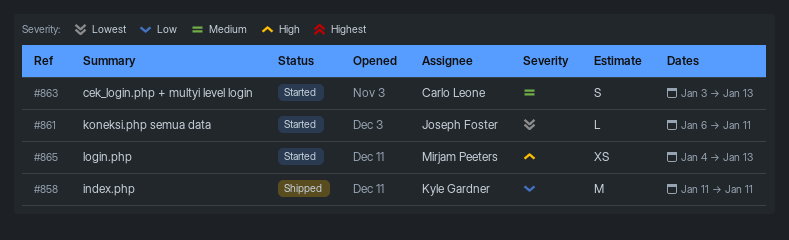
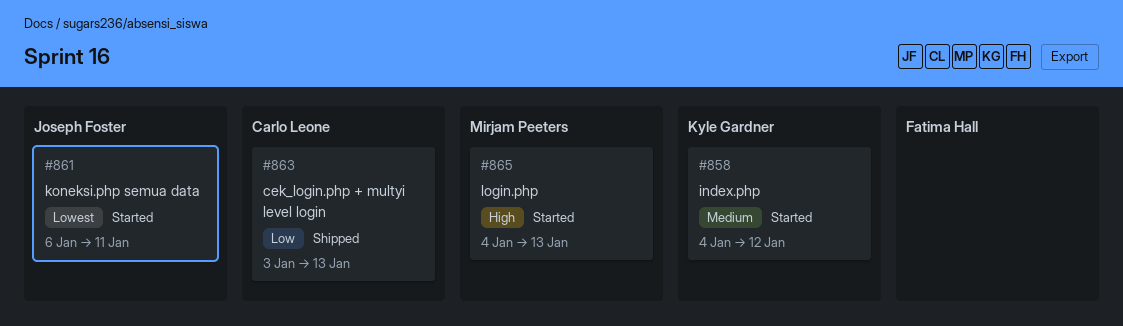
#858, status: Shipped -> Started
#858, priority: Low -> Medium
#858, start: Jan 11 -> Jan 4
#858, due: Jan 11 -> Jan 12
#863, status: Started -> Shipped
#863, priority: Medium -> Low

